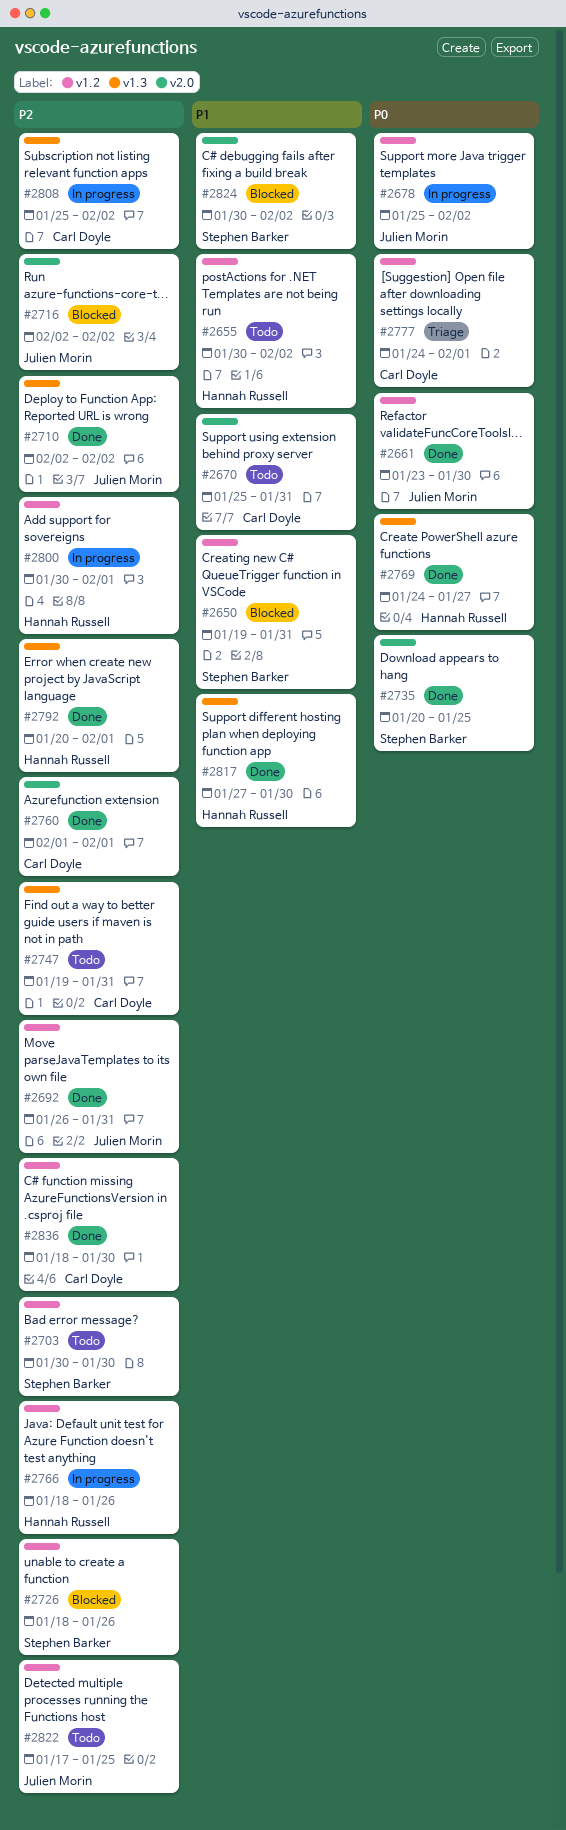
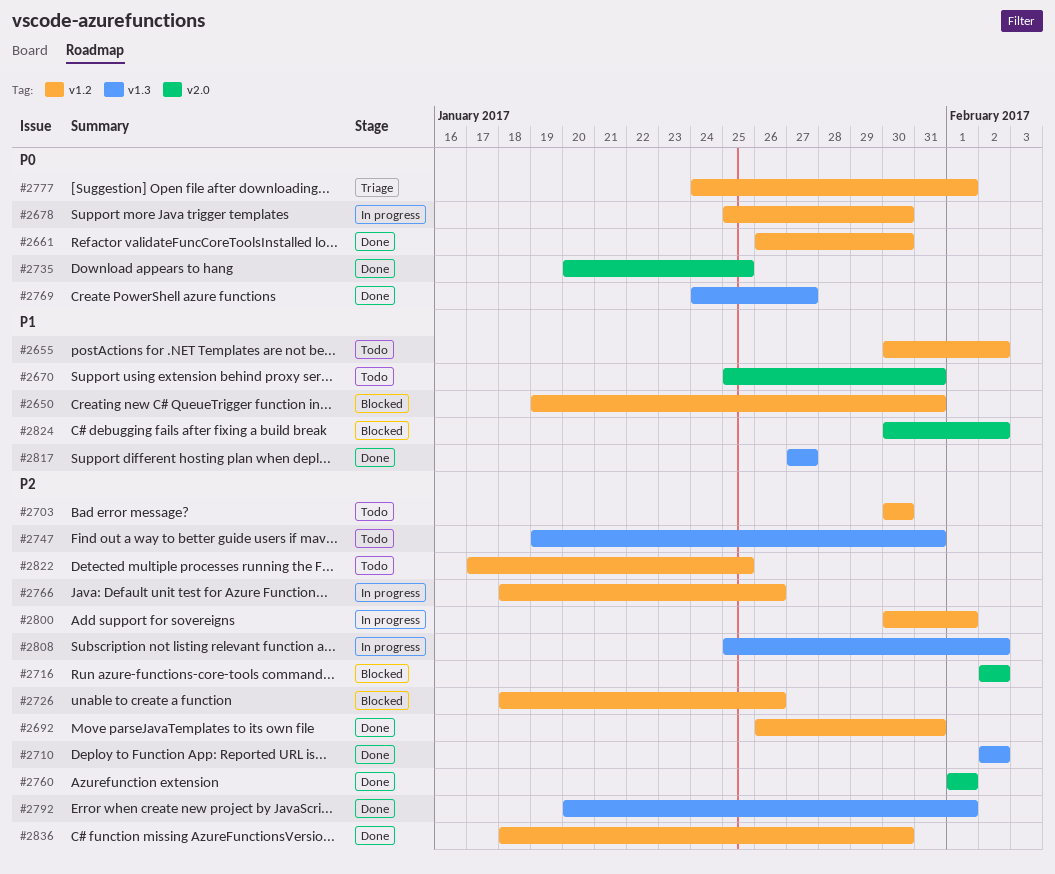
#2661, start: Jan 23 -> Jan 26
#2678, due: Feb 2 -> Jan 30
#2817, due: Jan 30 -> Jan 27

